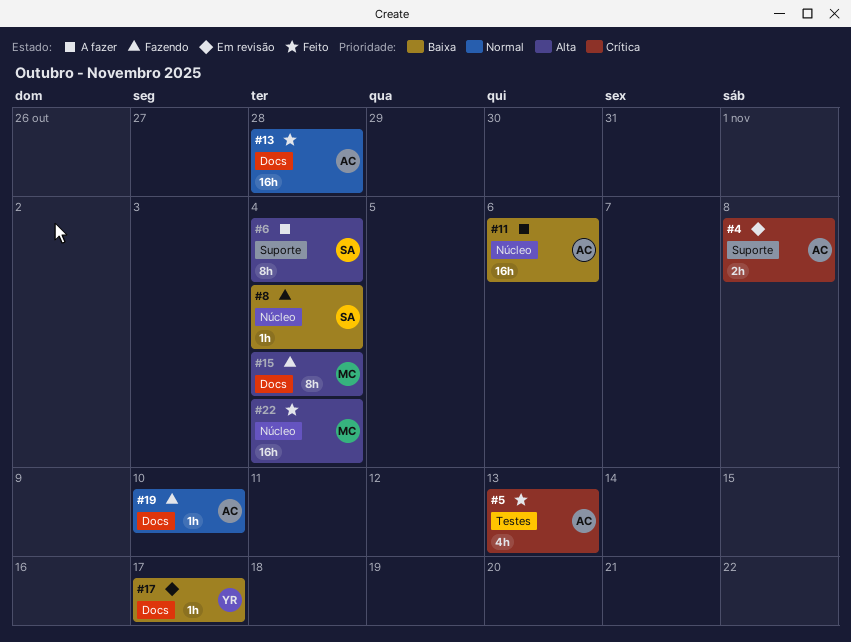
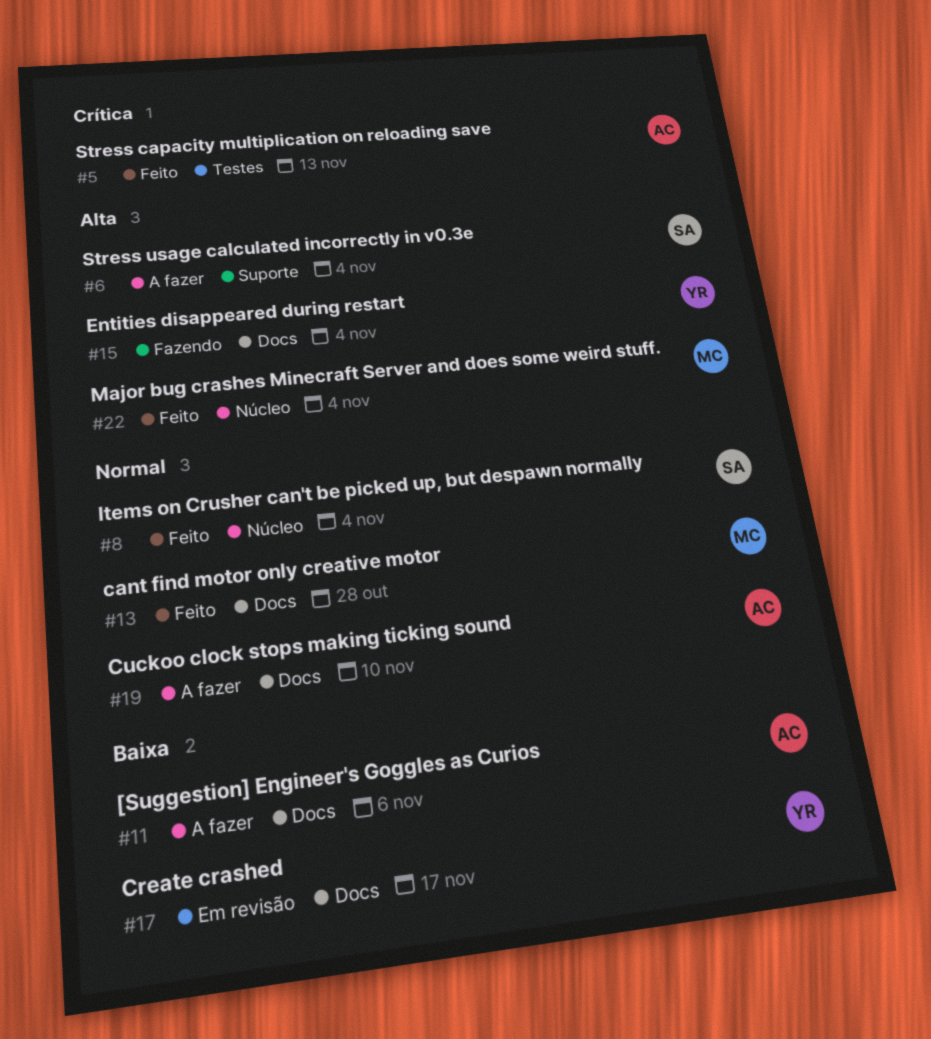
#4: present -> none
#8, status: Fazendo -> Feito
#8, priority: Baixa -> Normal
#11, label: Núcleo -> Docs
#13, owner: AC -> MC
#15, owner: MC -> YR
#19, status: Fazendo -> A fazer

